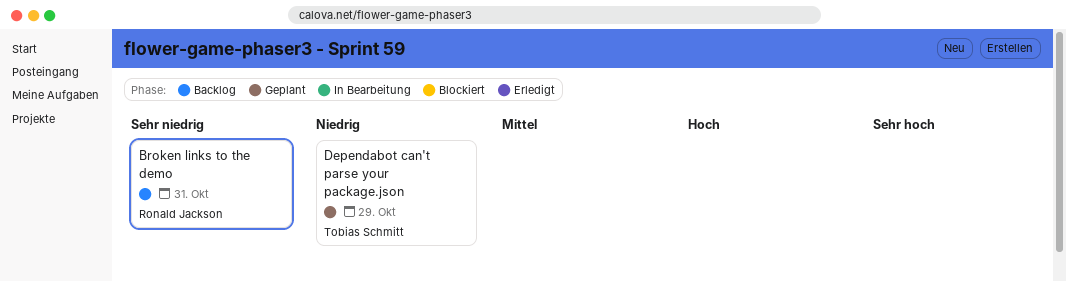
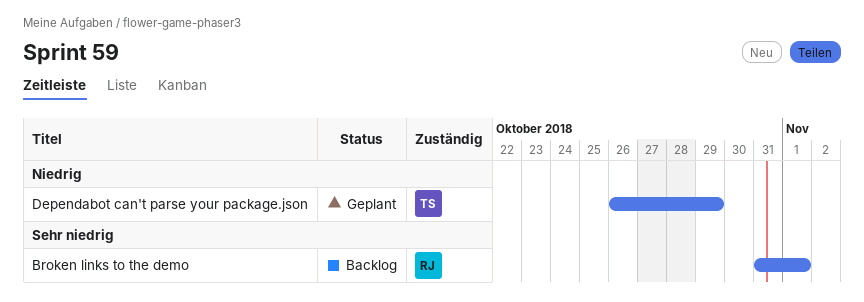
Broken links to the demo, due: Oct 31 -> Nov 1

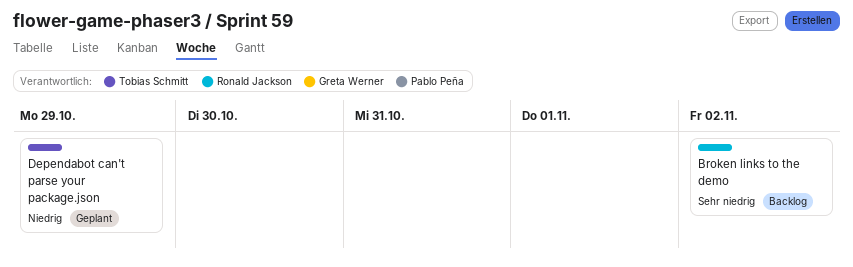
Broken links to the demo, due: Nov 1 -> Nov 2

